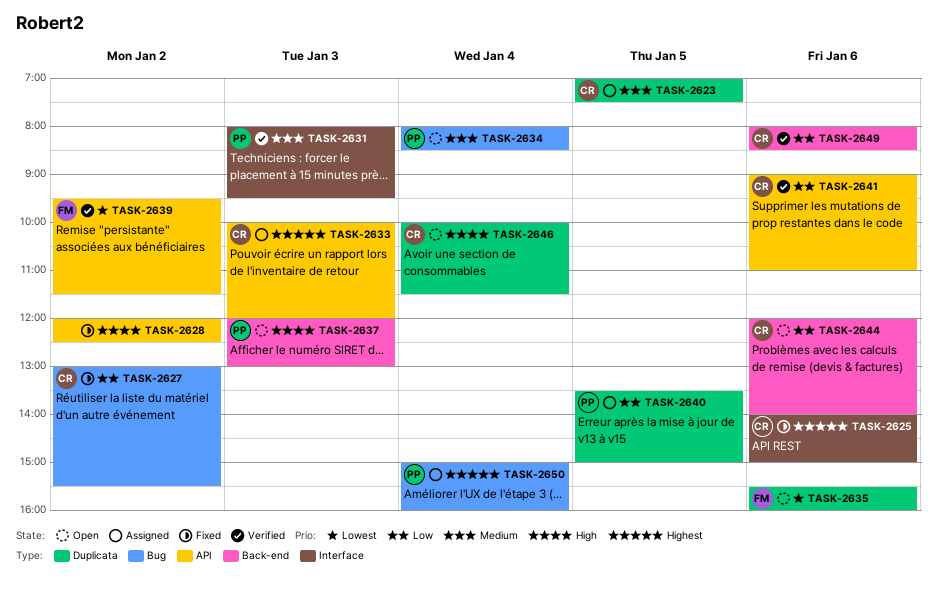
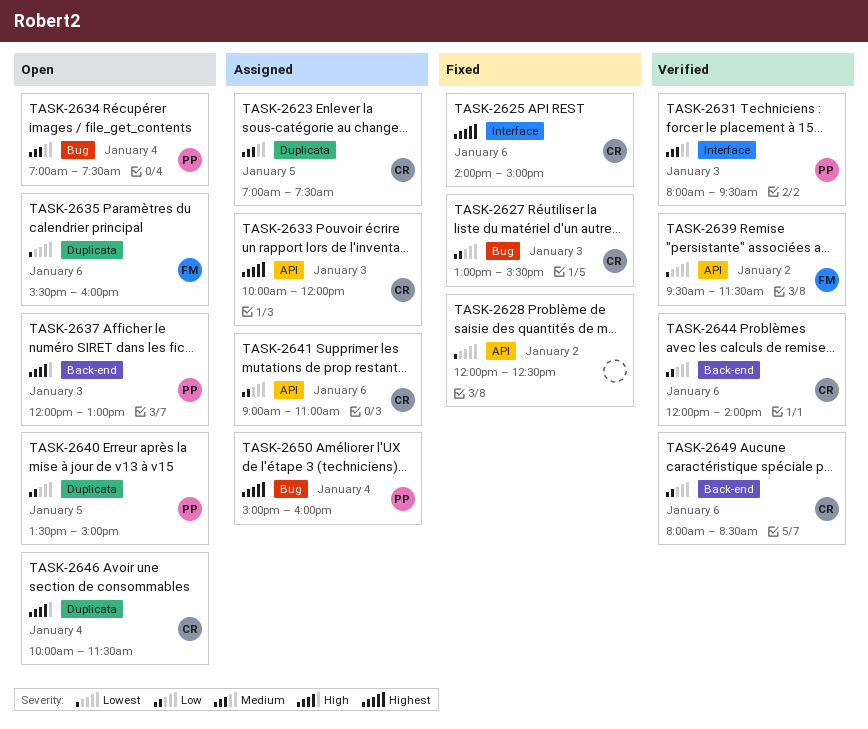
TASK-2627, day: Jan 2 -> Jan 3
TASK-2628, priority: High -> Lowest
TASK-2634, begins: 08:00 -> 07:00
TASK-2634, ends: 08:30 -> 07:30
TASK-2640, status: Assigned -> Open
TASK-2641, status: Verified -> Assigned
TASK-2644, status: Open -> Verified

